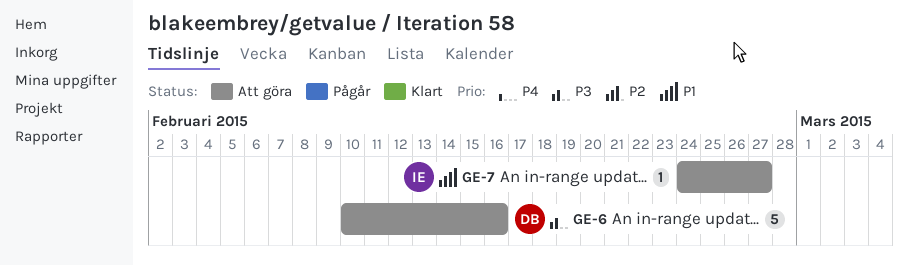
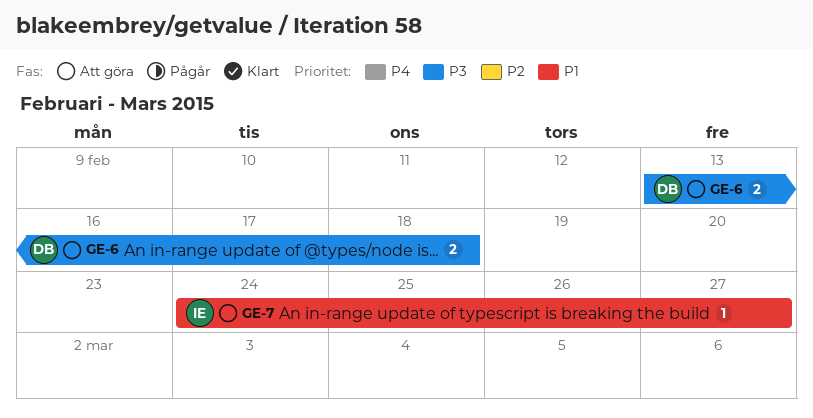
GE-6, estimate: 5 -> 2
GE-6, start: Feb 10 -> Feb 13
GE-6, due: Feb 16 -> Feb 18

